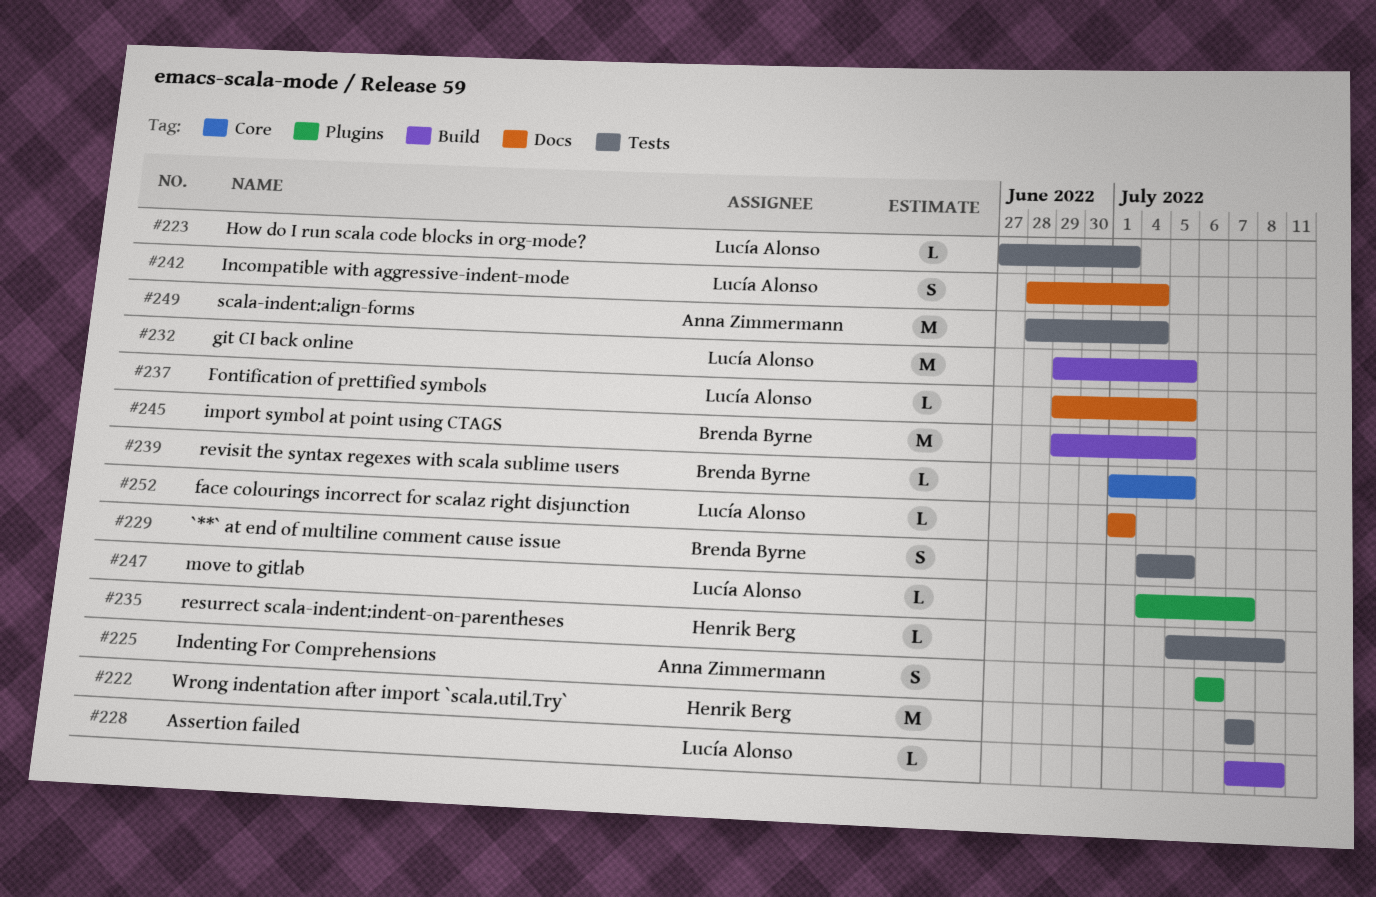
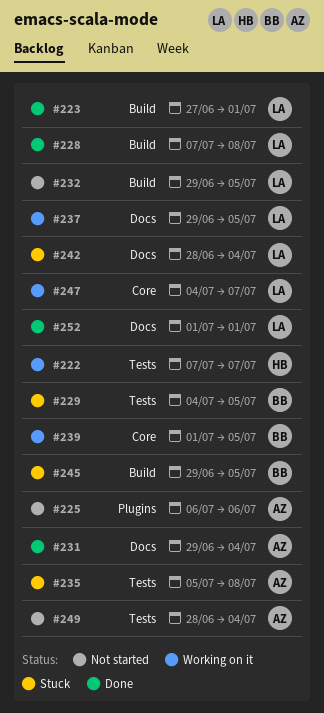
#223, label: Tests -> Build
#231: none -> present
#235, owner: Henrik Berg -> Anna Zimmermann
#247, label: Plugins -> Core

